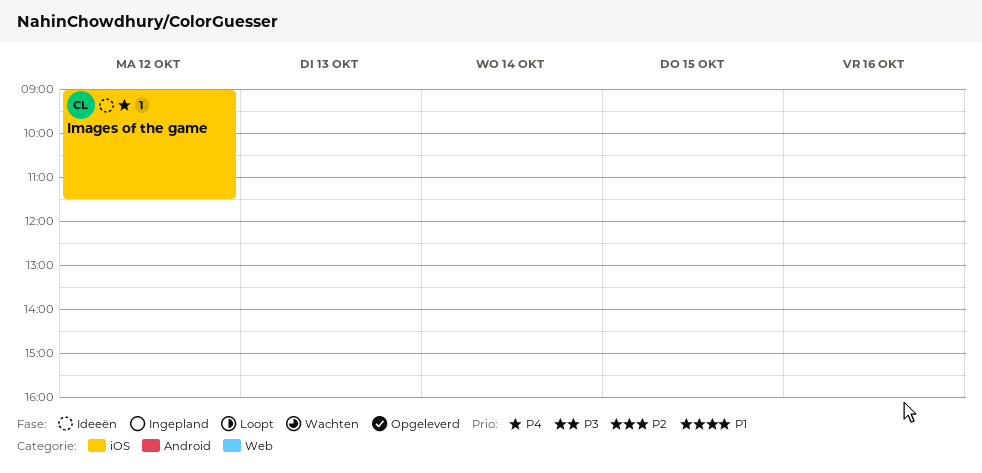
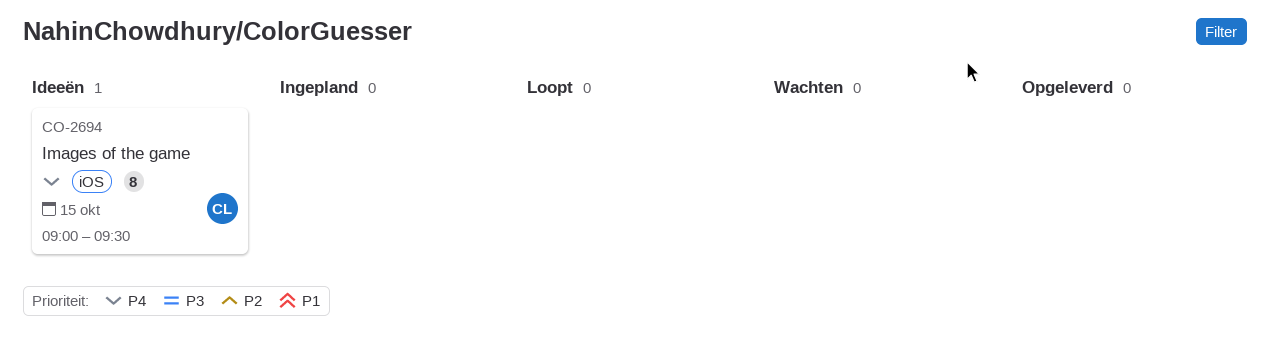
Images of the game, estimate: 1 -> 8
Images of the game, day: Oct 12 -> Oct 15
Images of the game, ends: 11:30 -> 09:30

